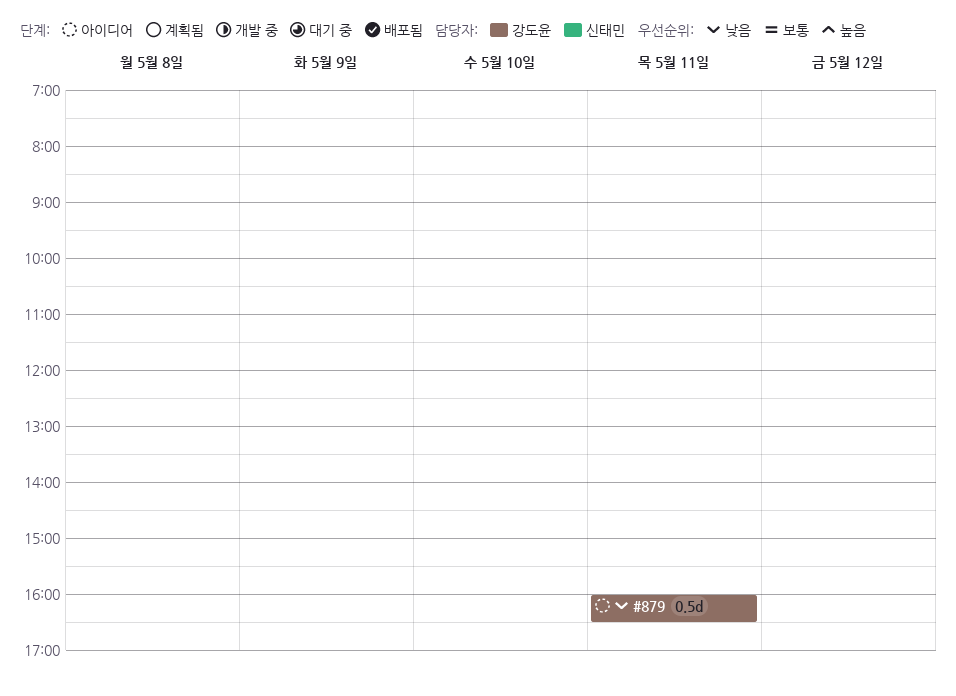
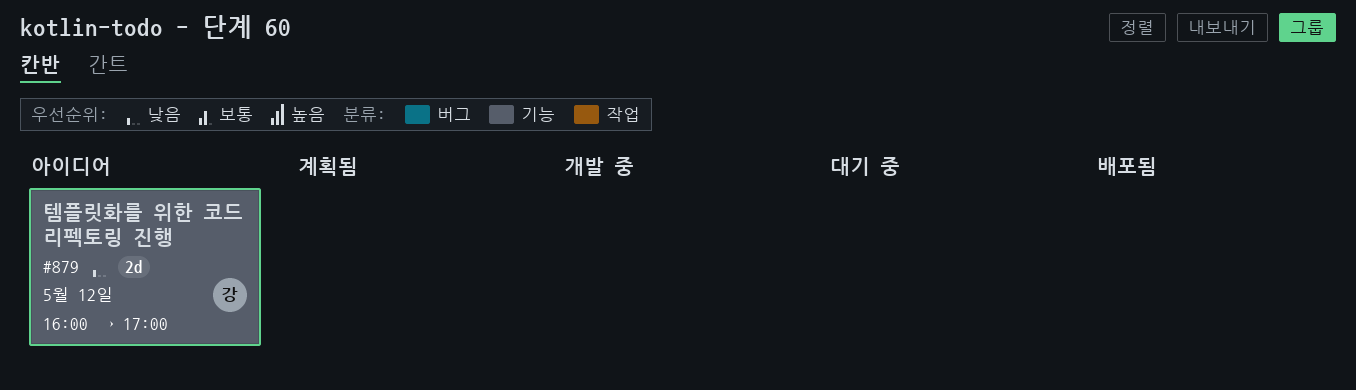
#879, estimate: 0.5d -> 2d
#879, day: May 11 -> May 12
#879, ends: 16:30 -> 17:00

